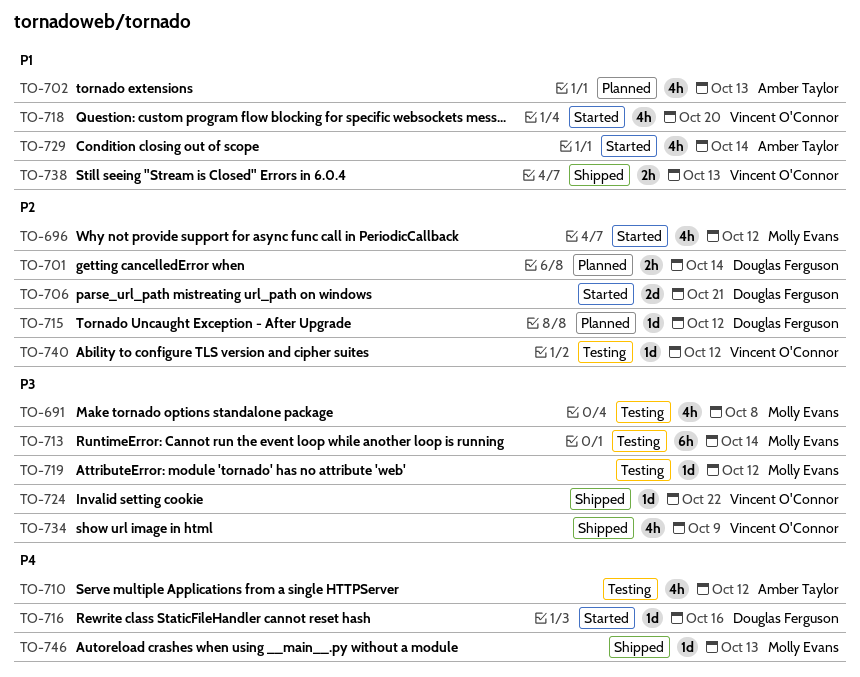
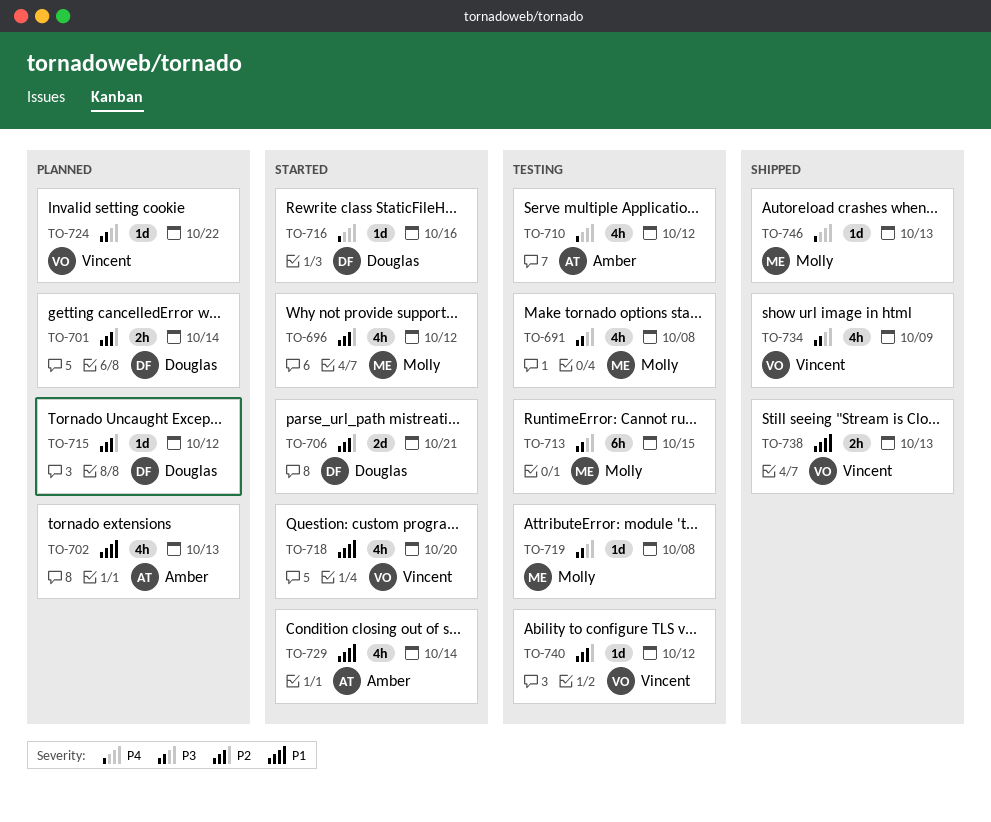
TO-713, due: Oct 14 -> Oct 15
TO-719, due: Oct 12 -> Oct 8
TO-724, status: Shipped -> Planned

